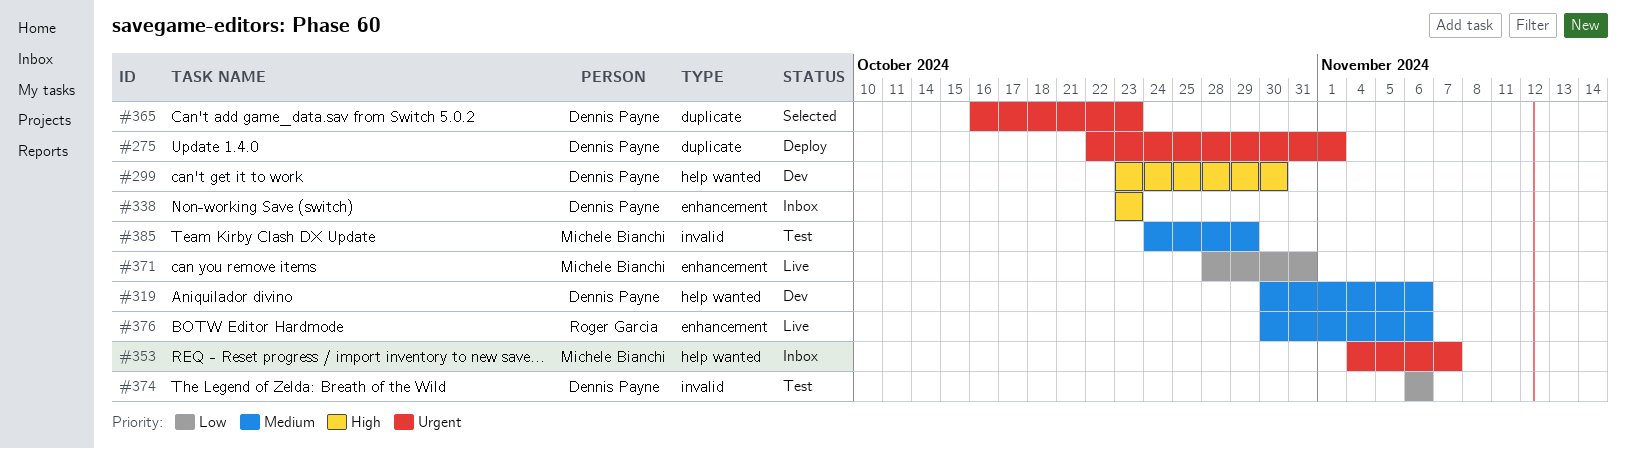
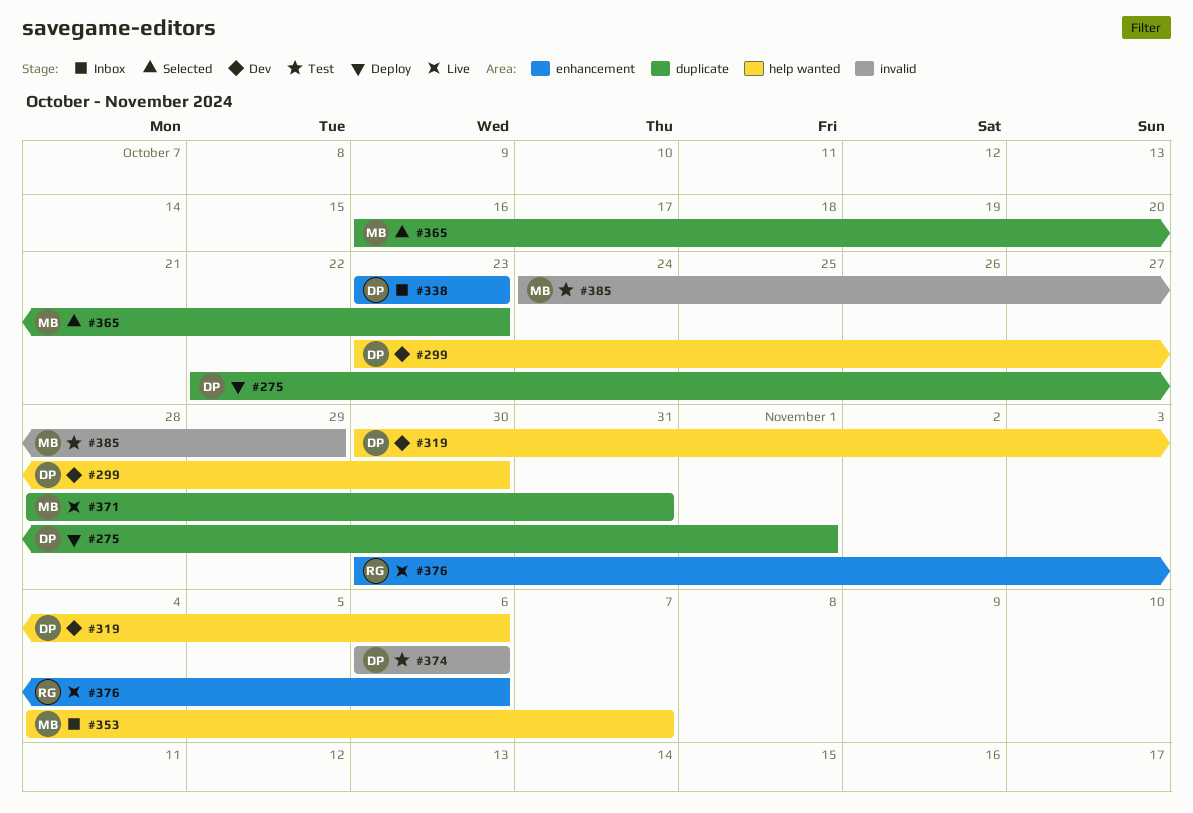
#365, owner: Dennis Payne -> Michele Bianchi
#371, label: enhancement -> duplicate

